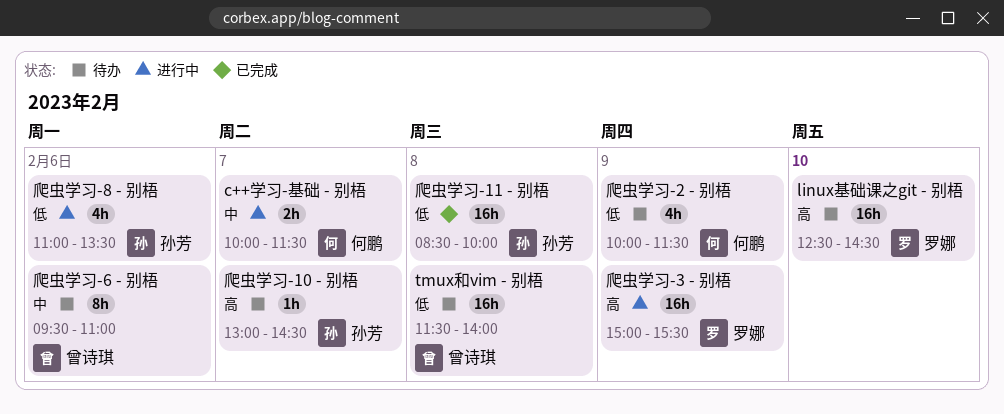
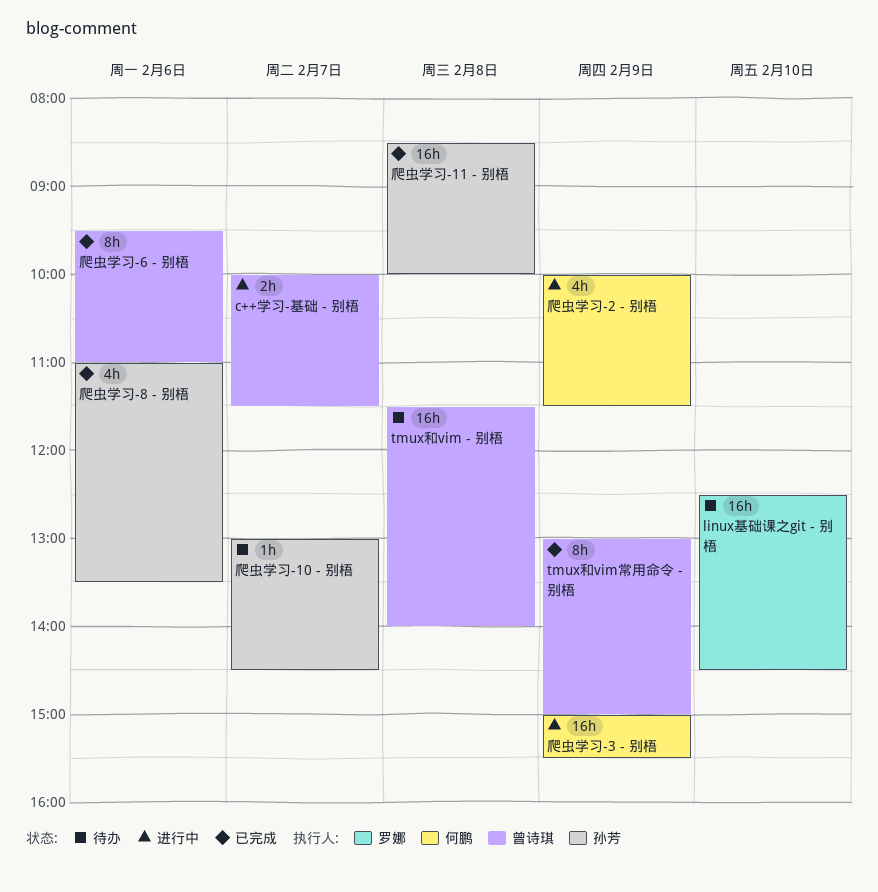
c++学习-基础 - 别梧, owner: 何鹏 -> 曾诗琪
tmux和vim常用命令 - 别梧: none -> present
爬虫学习-2 - 别梧, status: 待办 -> 进行中
爬虫学习-3 - 别梧, owner: 罗娜 -> 何鹏
爬虫学习-6 - 别梧, status: 待办 -> 已完成
爬虫学习-8 - 别梧, status: 进行中 -> 已完成

